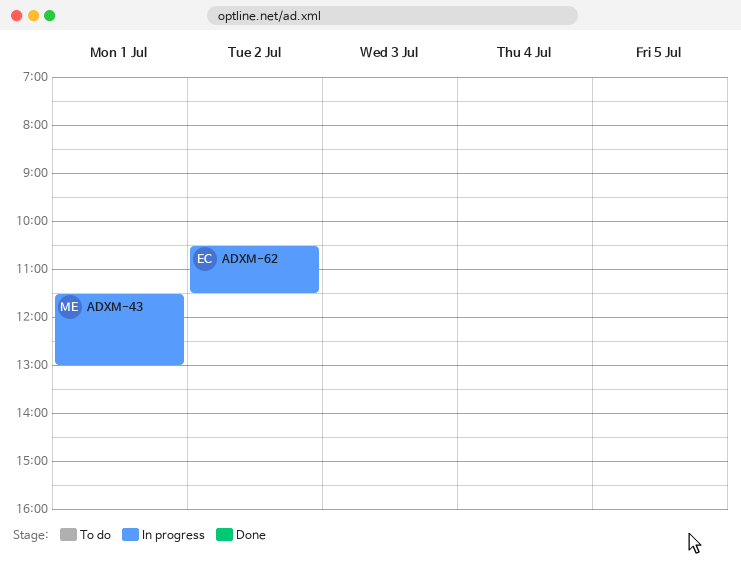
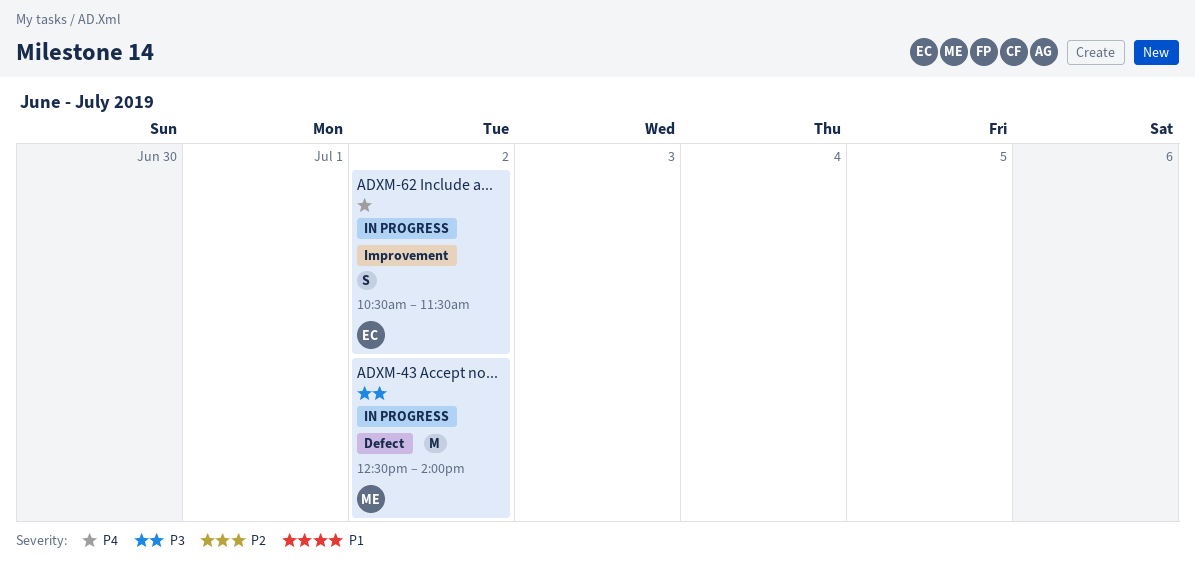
ADXM-43, day: Jul 1 -> Jul 2
ADXM-43, begins: 11:30 -> 12:30
ADXM-43, ends: 13:00 -> 14:00

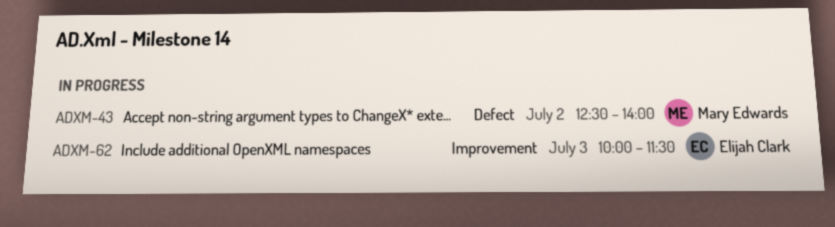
ADXM-62, day: Jul 2 -> Jul 3
ADXM-62, begins: 10:30 -> 10:00

